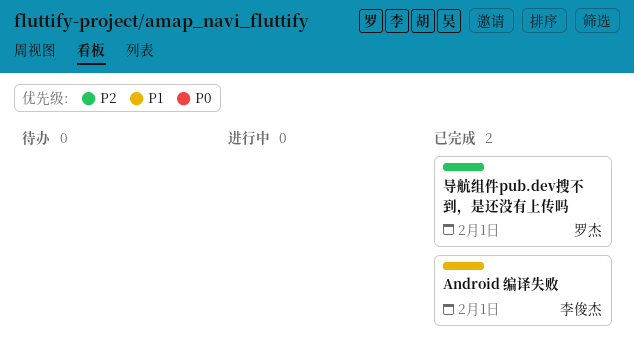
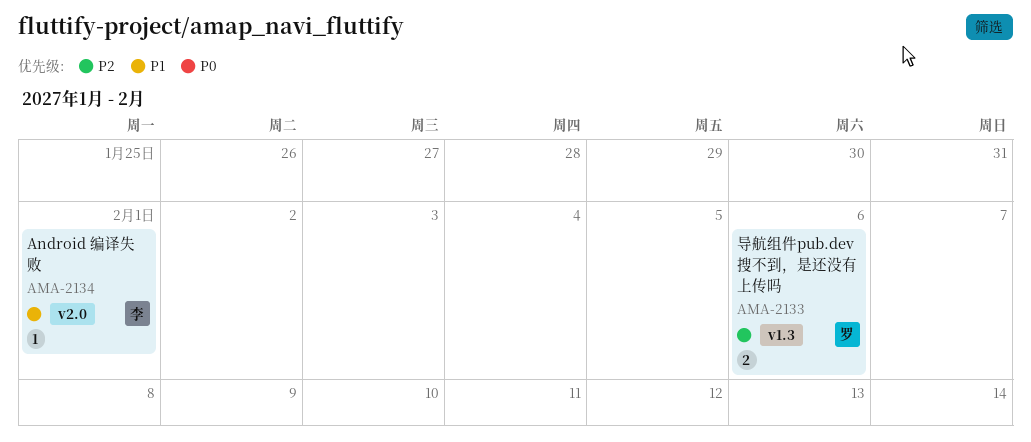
导航组件pub.dev搜不到，是还没有上传吗, due: Feb 1 -> Feb 6

